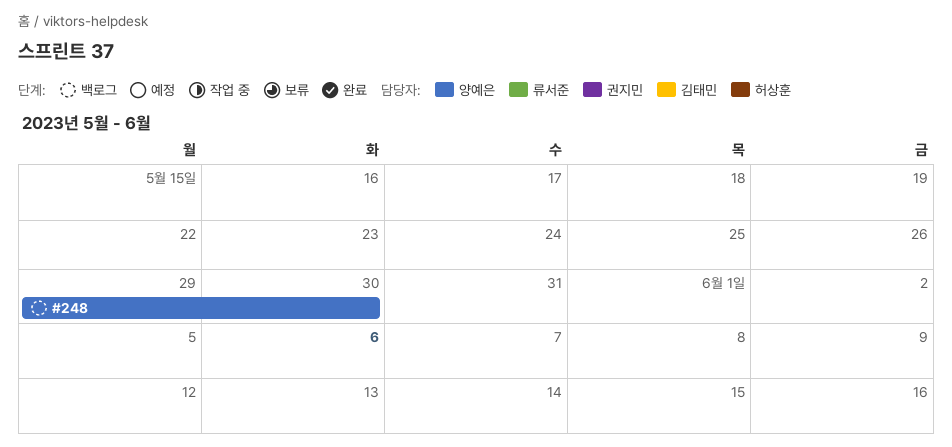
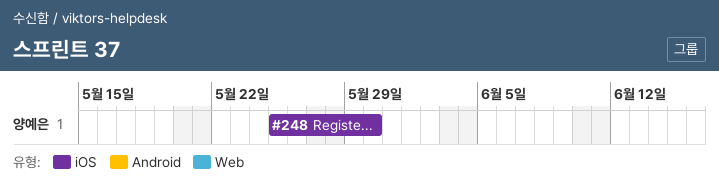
#248, start: May 29 -> May 25

